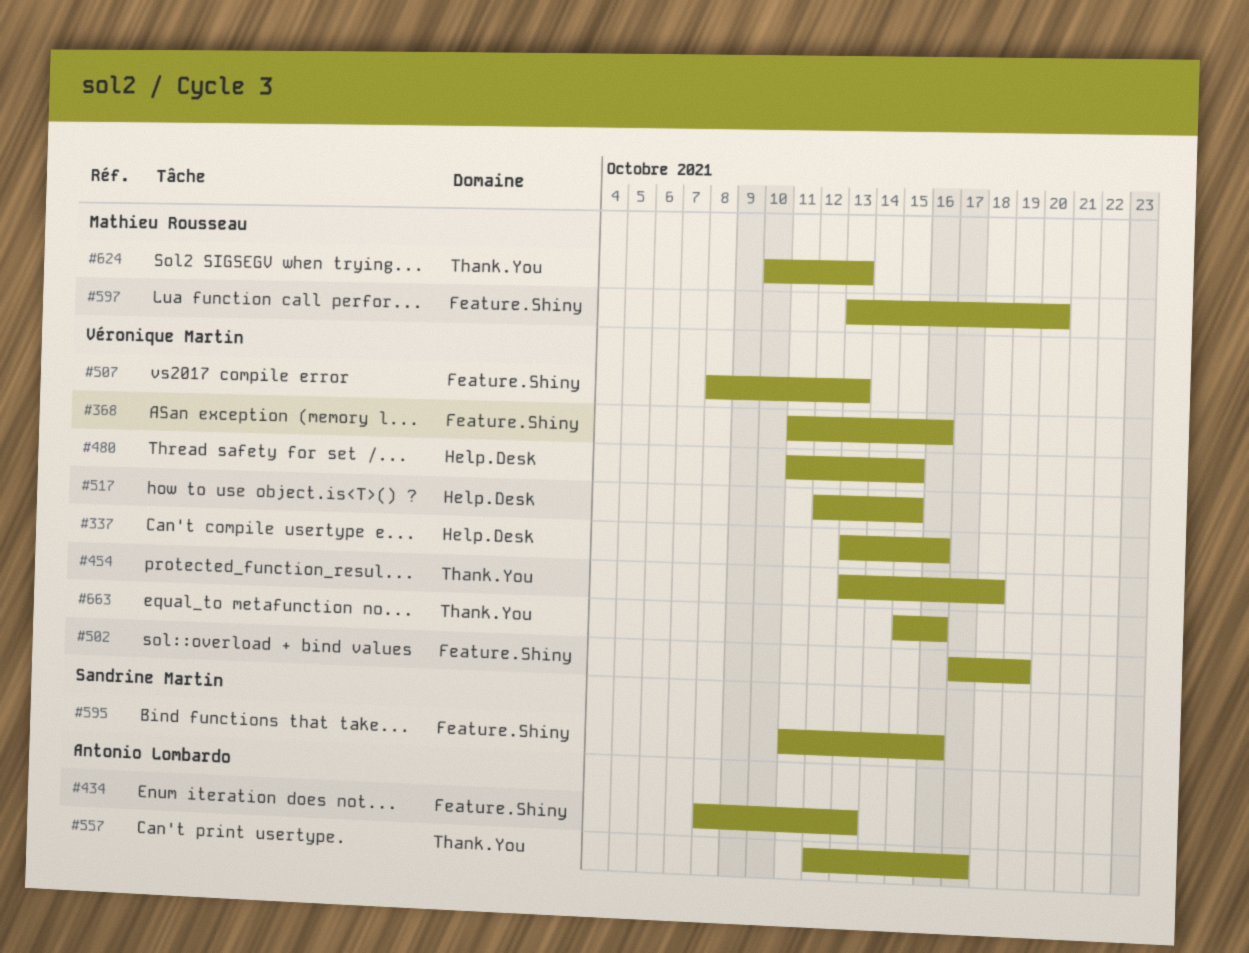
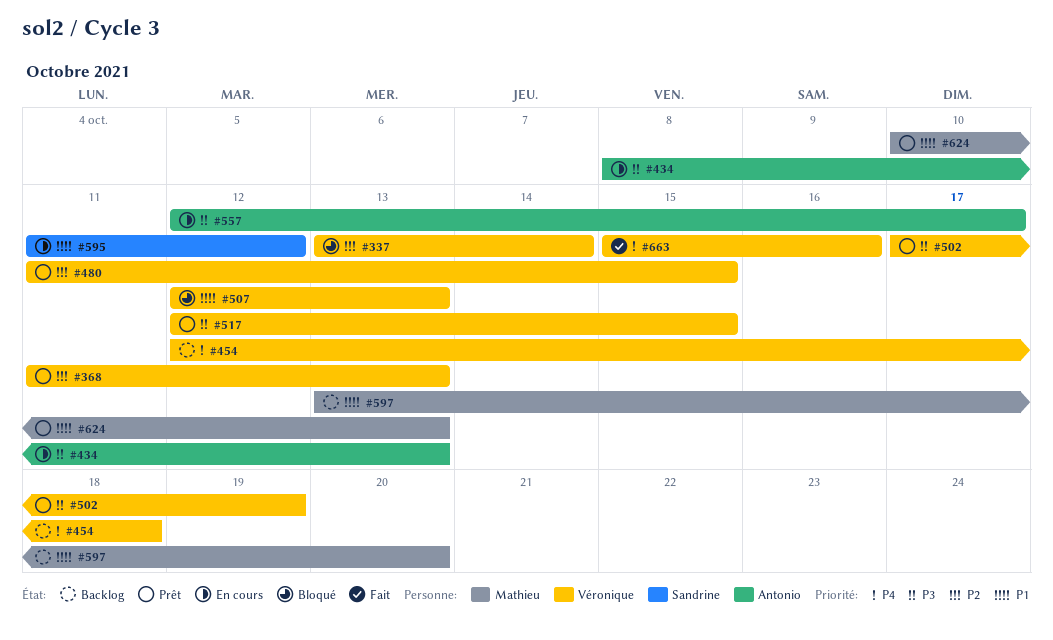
#337, due: Oct 16 -> Oct 14
#368, due: Oct 16 -> Oct 13
#454, start: Oct 13 -> Oct 12
#507, start: Oct 8 -> Oct 12
#595, due: Oct 16 -> Oct 12

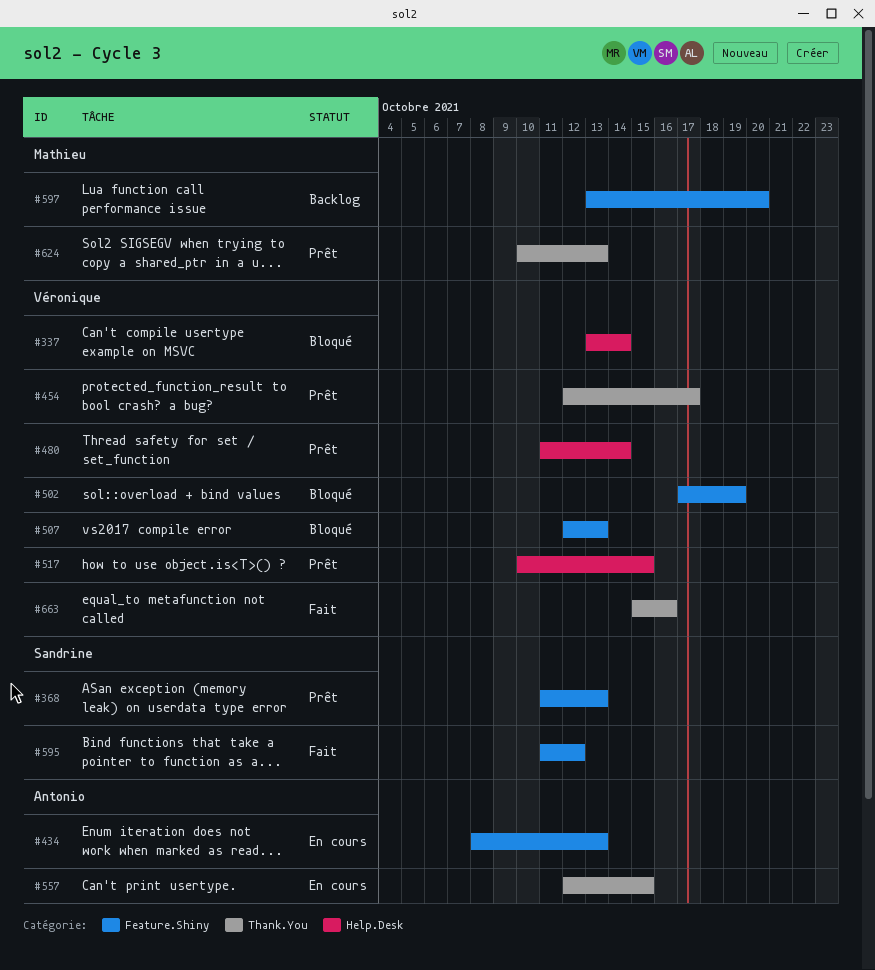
#368, owner: Véronique -> Sandrine
#454, status: Backlog -> Prêt
#454, due: Oct 18 -> Oct 17
#480, due: Oct 15 -> Oct 14
#502, status: Prêt -> Bloqué
#517, start: Oct 12 -> Oct 10
#557, due: Oct 17 -> Oct 15
#595, status: En cours -> Fait

